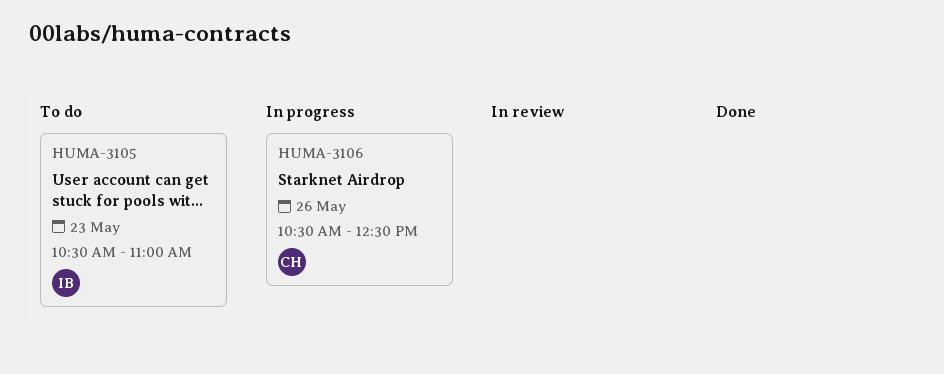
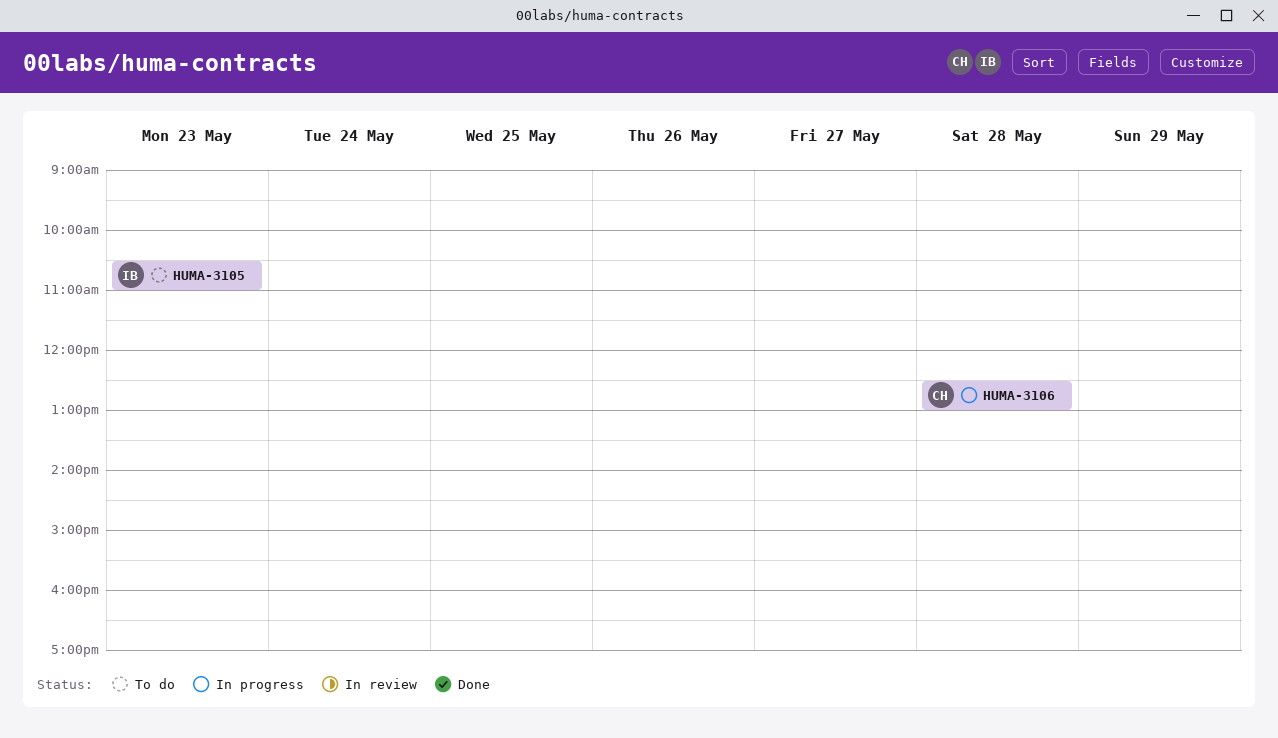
HUMA-3106, day: May 26 -> May 28
HUMA-3106, begins: 10:30 -> 12:30
HUMA-3106, ends: 12:30 -> 13:00

